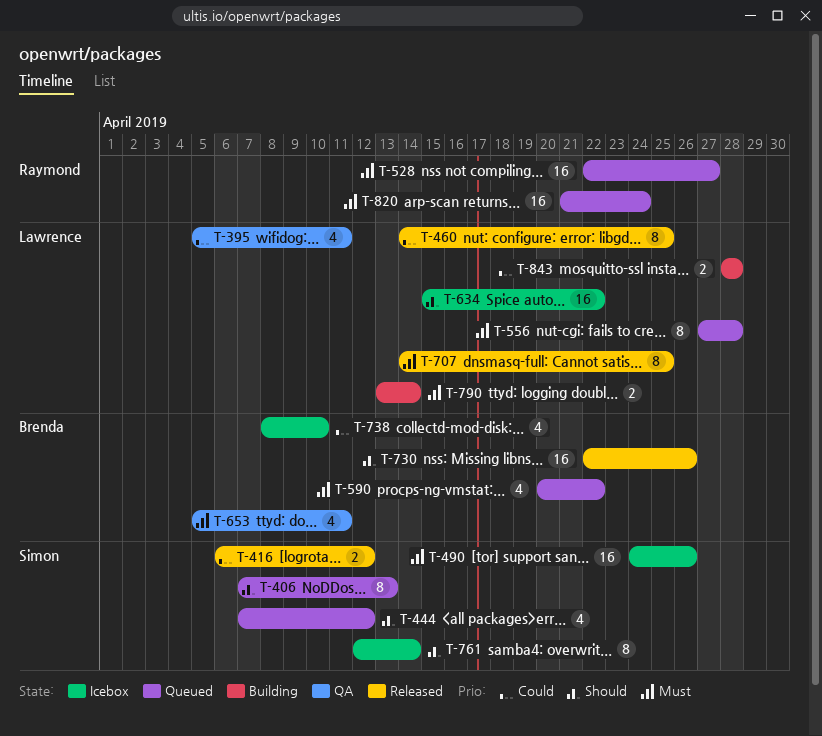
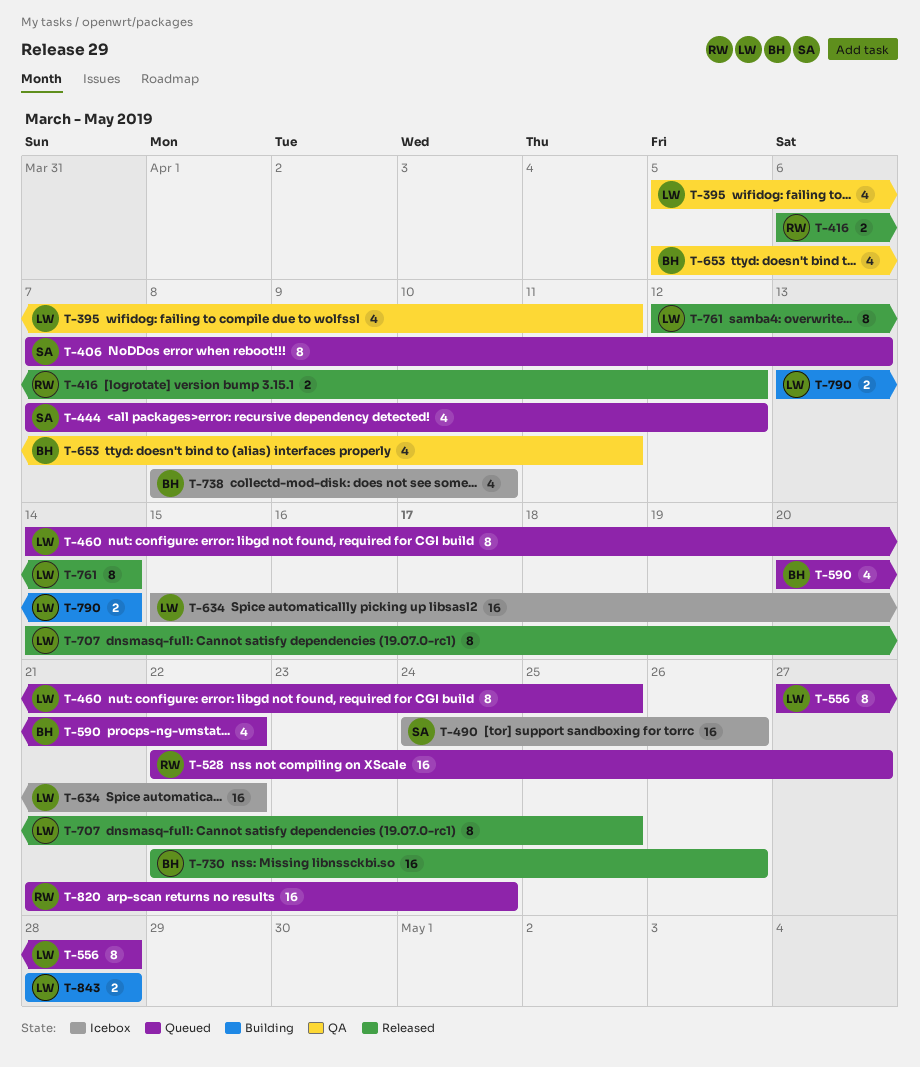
T-416, owner: Simon -> Raymond
T-460, status: Released -> Queued
T-761, status: Icebox -> Released
T-761, owner: Simon -> Lawrence

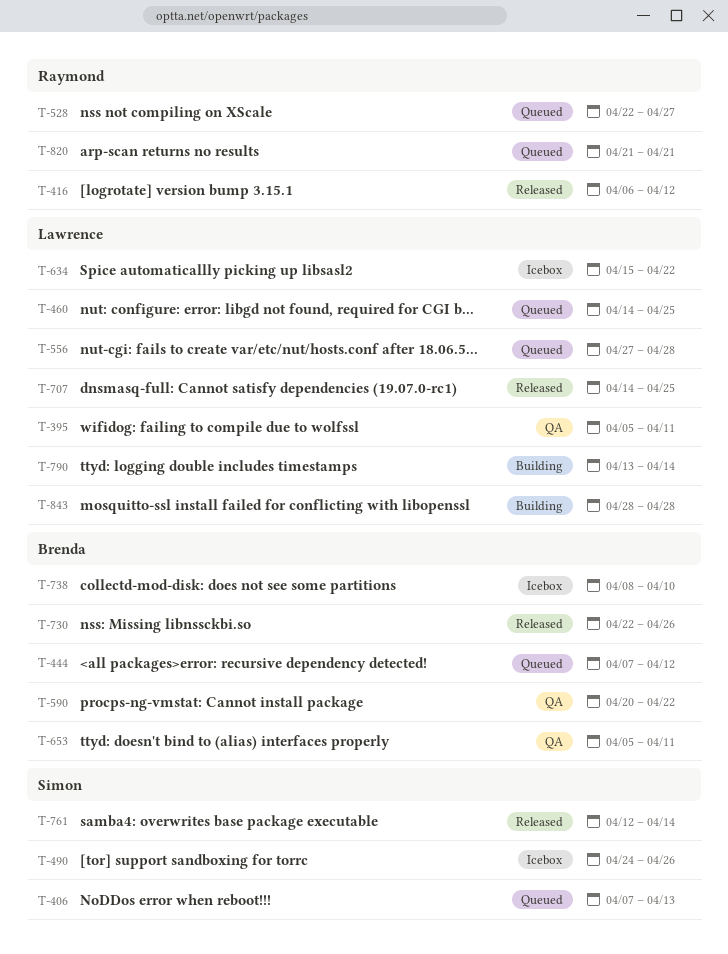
T-444, owner: Simon -> Brenda
T-590, status: Queued -> QA
T-761, owner: Lawrence -> Simon
T-820, due: Apr 24 -> Apr 21

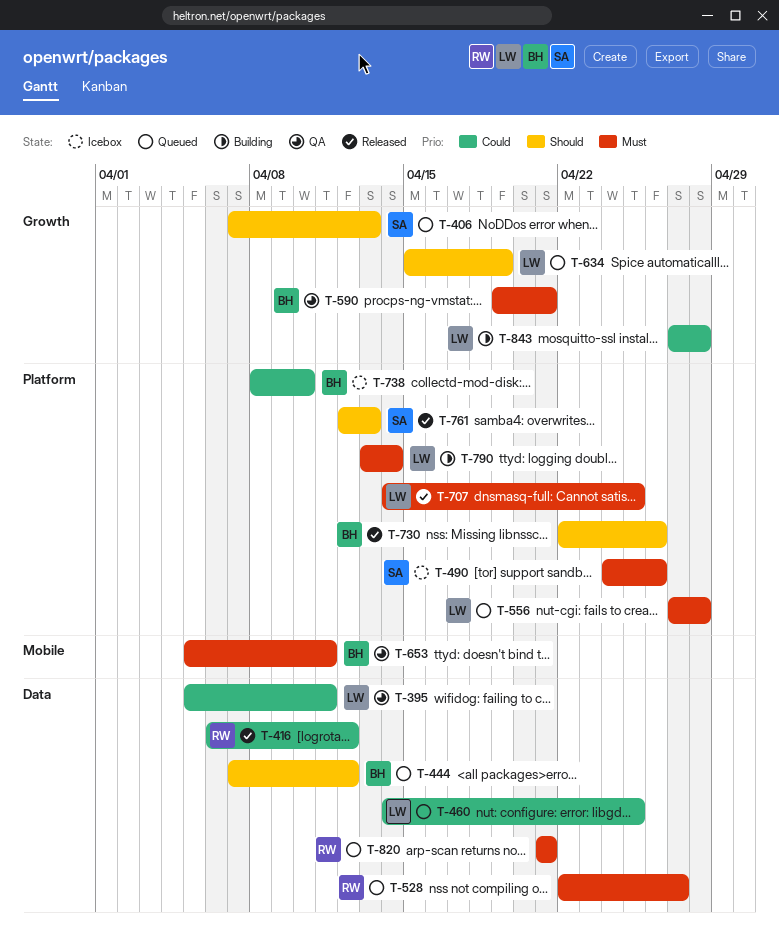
T-590, start: Apr 20 -> Apr 19
T-590, due: Apr 22 -> Apr 21
T-634, status: Icebox -> Queued
T-634, due: Apr 22 -> Apr 19
T-761, due: Apr 14 -> Apr 13
T-843, start: Apr 28 -> Apr 27

